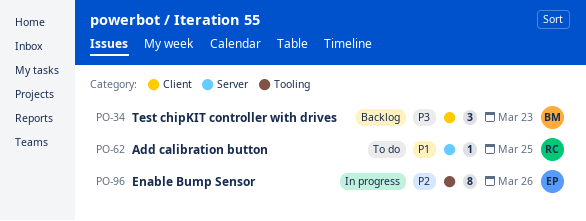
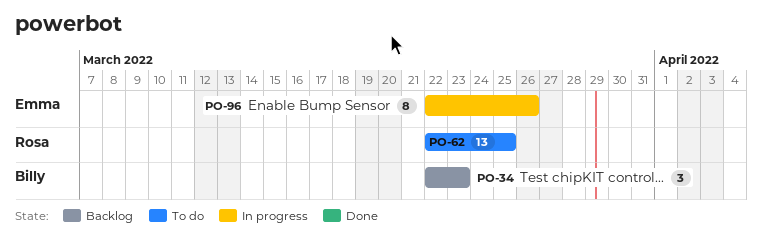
PO-62, estimate: 1 -> 13

